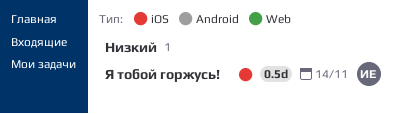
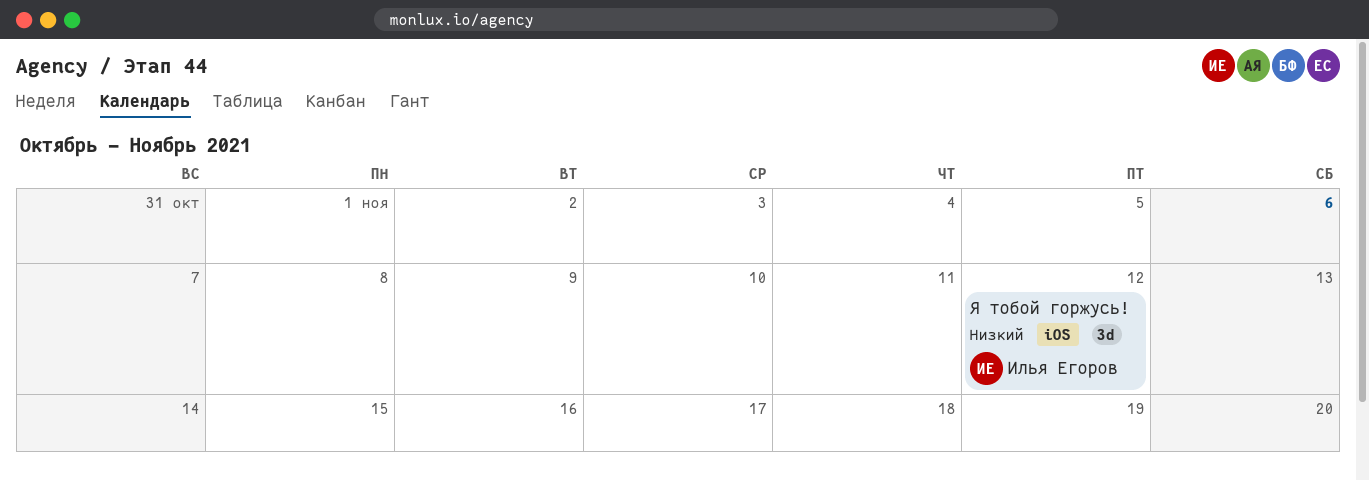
Я тобой горжусь!, estimate: 0.5d -> 3d
Я тобой горжусь!, due: Nov 14 -> Nov 12

